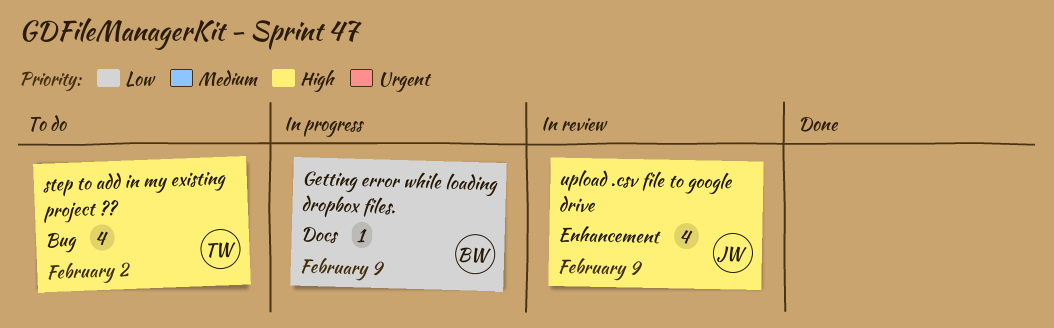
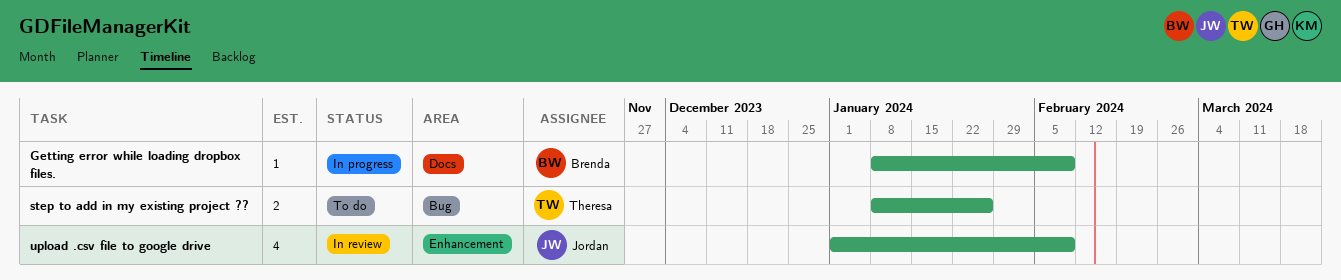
step to add in my existing project ??, estimate: 4 -> 2
step to add in my existing project ??, due: Feb 2 -> Jan 26

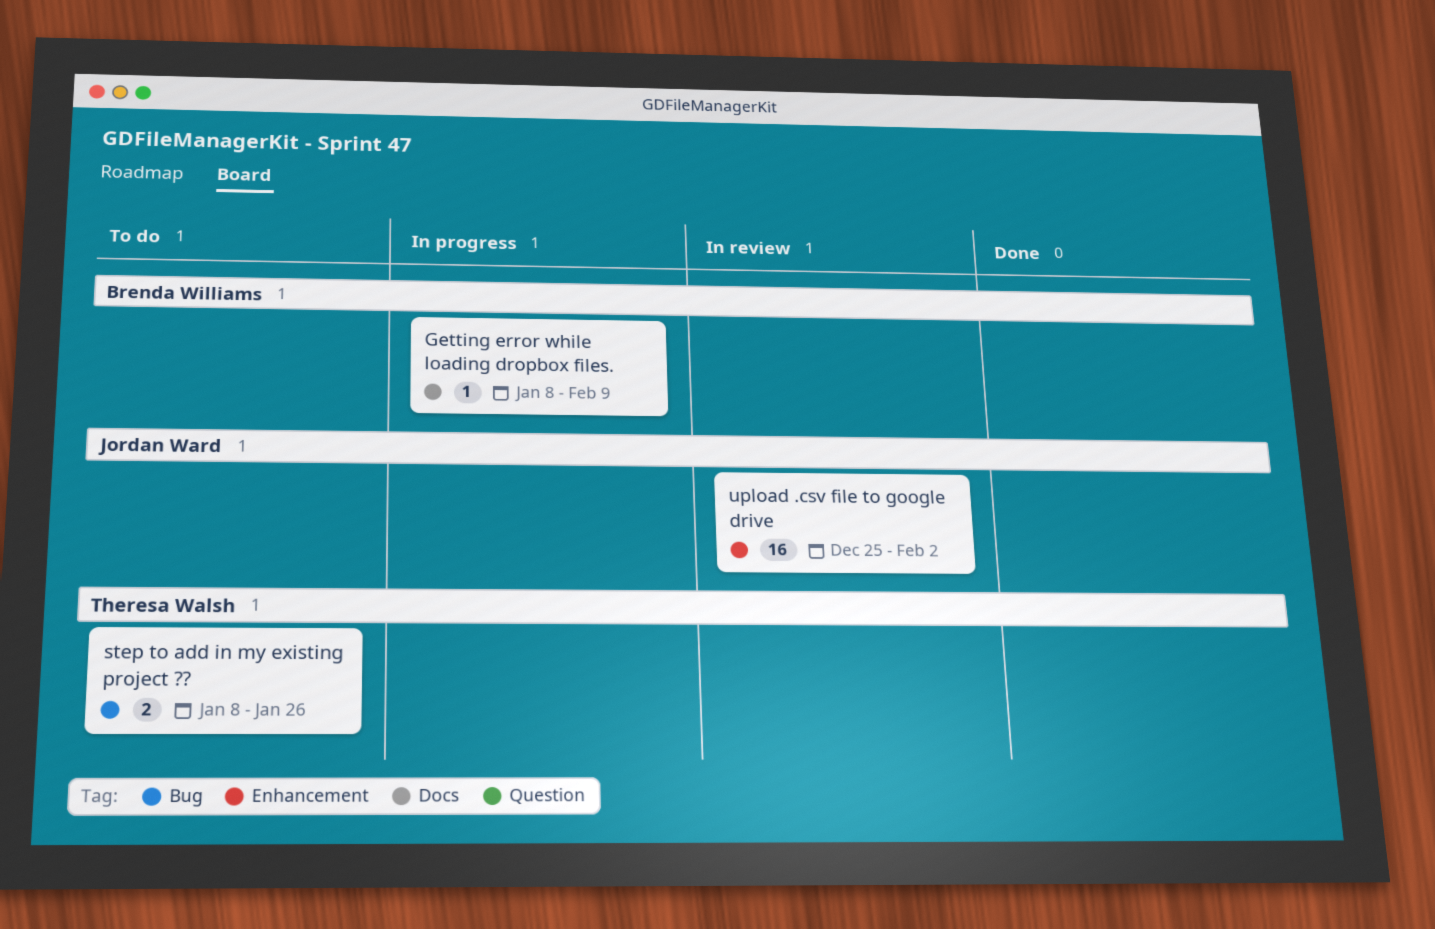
upload .csv file to google drive, estimate: 4 -> 16
upload .csv file to google drive, start: Jan 1 -> Dec 25
upload .csv file to google drive, due: Feb 9 -> Feb 2

